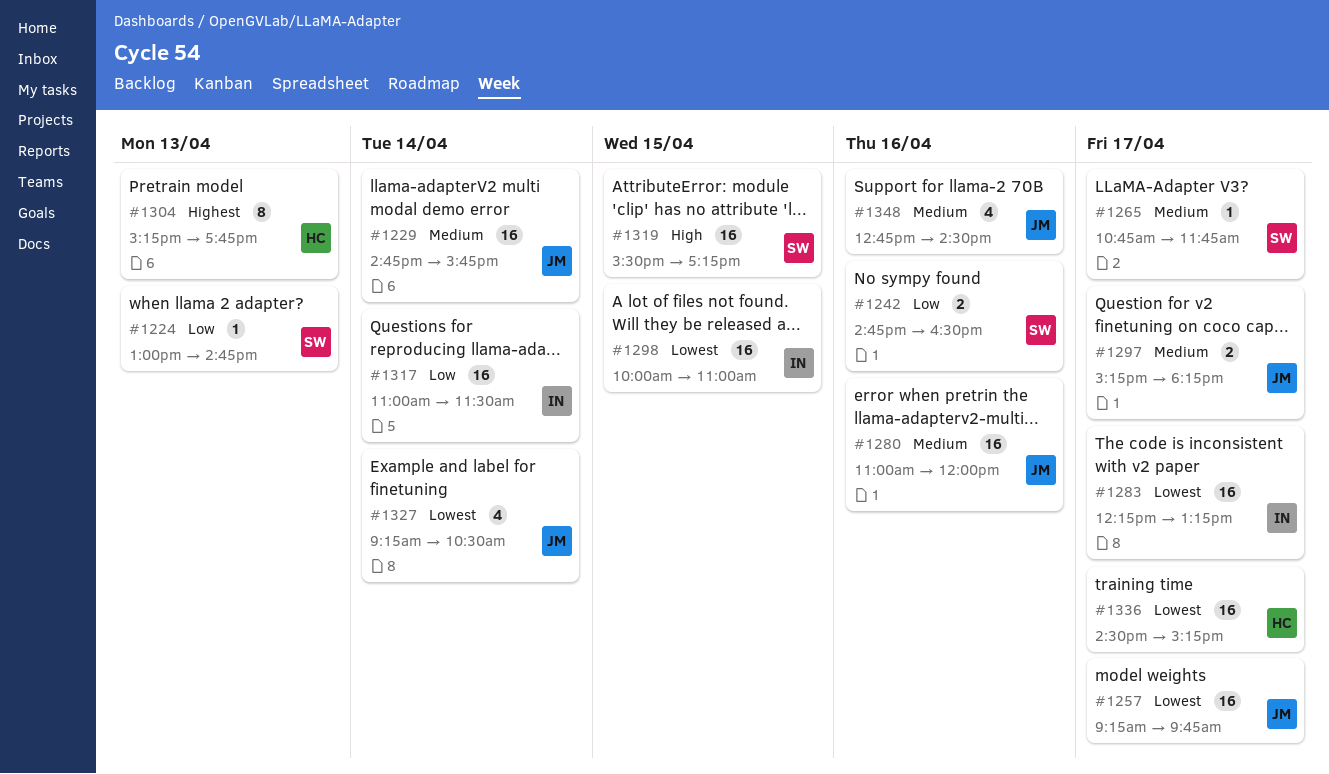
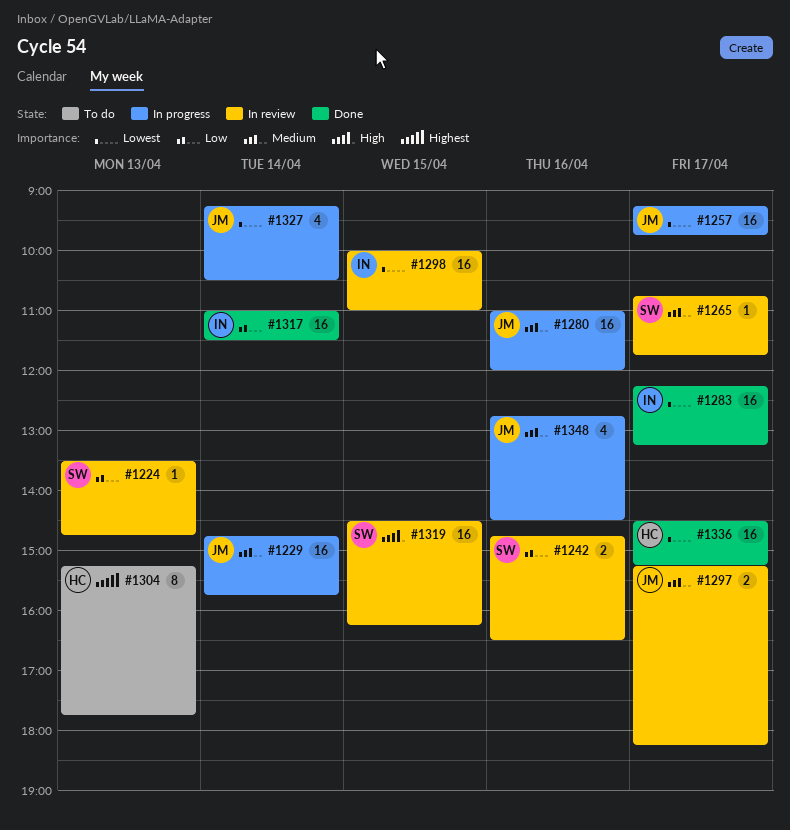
#1224, begins: 13:00 -> 13:30
#1319, begins: 15:30 -> 14:30
#1319, ends: 17:15 -> 16:15

